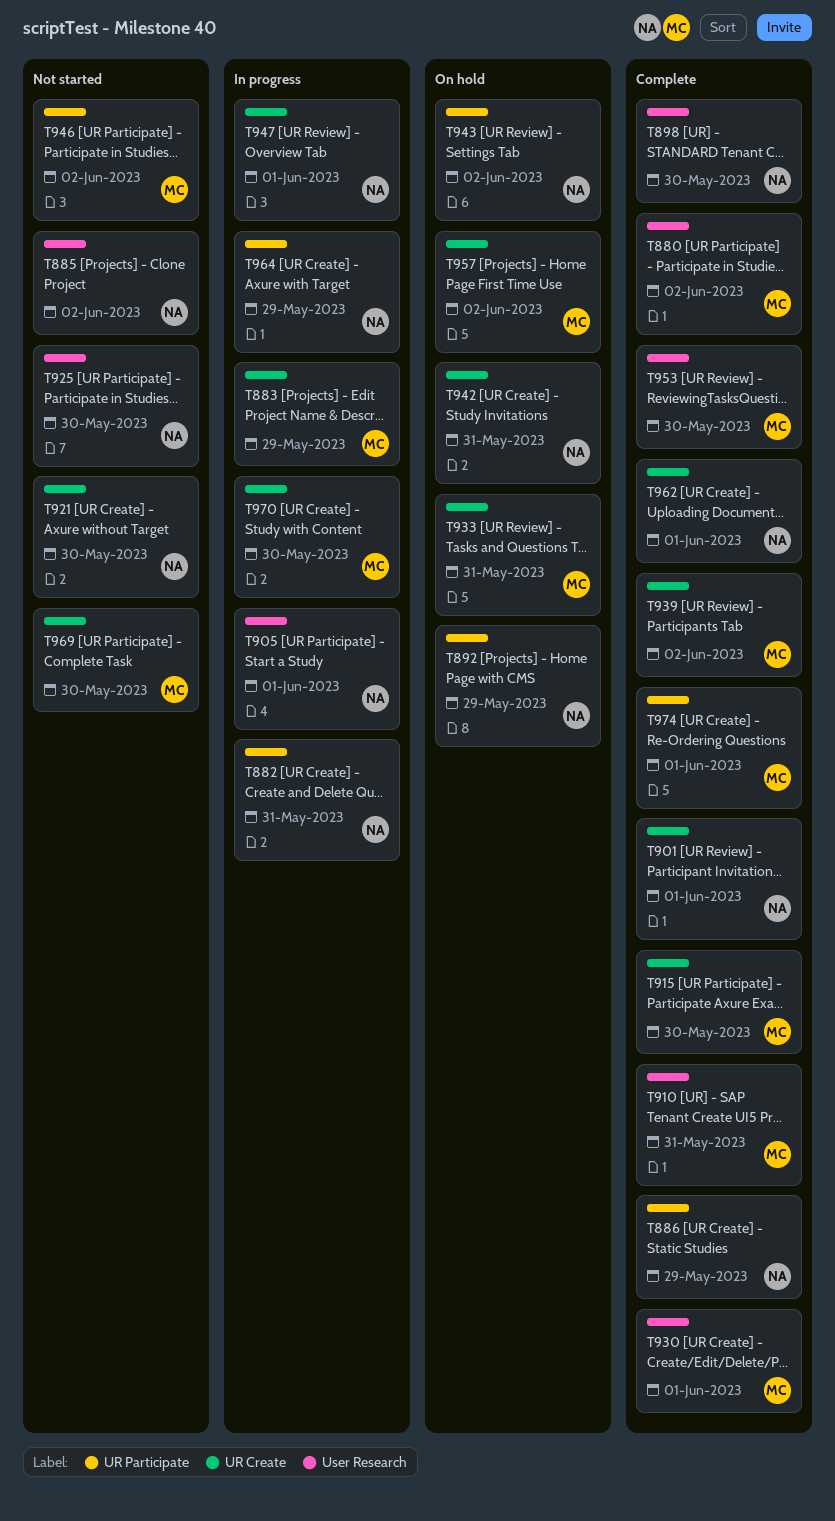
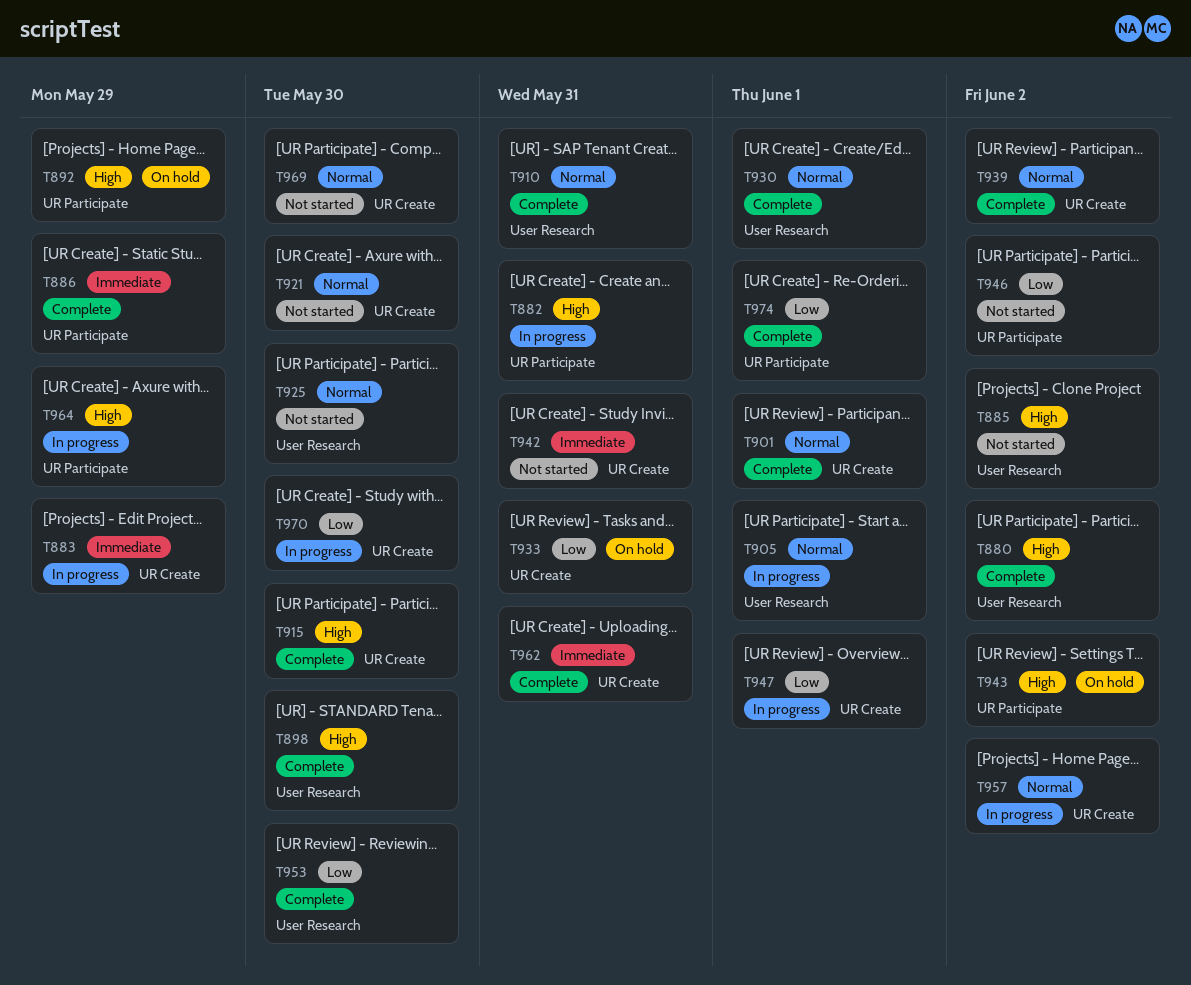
T942, status: On hold -> Not started
T957, status: On hold -> In progress
T962, due: Jun 1 -> May 31

